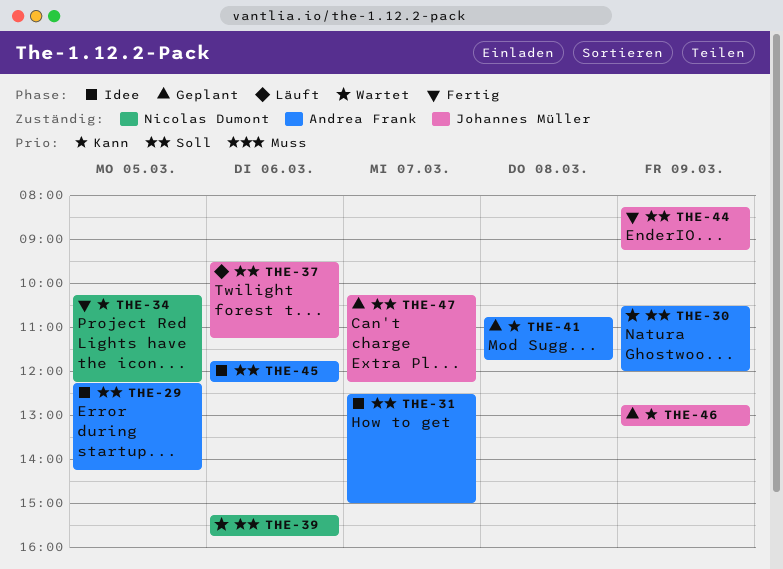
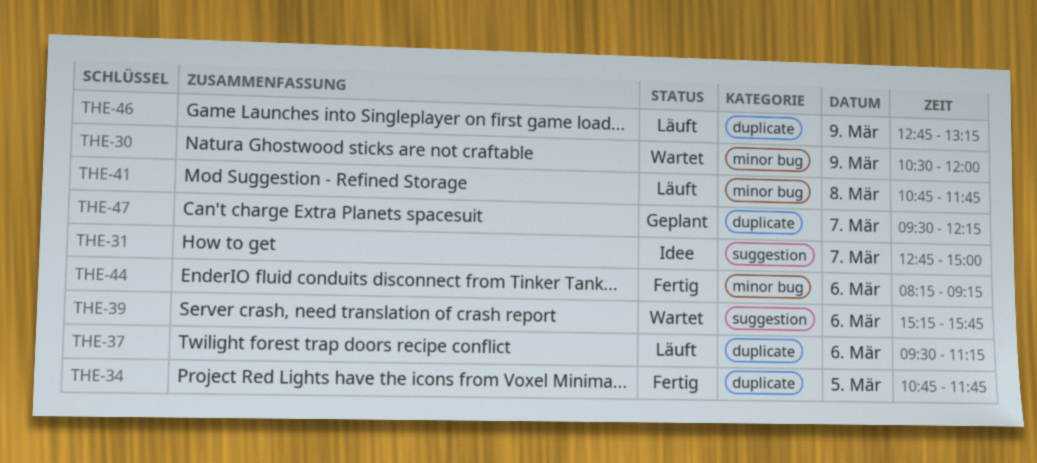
THE-29: present -> none
THE-31, begins: 12:30 -> 12:45
THE-34, begins: 10:15 -> 10:45
THE-34, ends: 12:15 -> 11:45
THE-41, status: Geplant -> Läuft
THE-44, day: Mar 9 -> Mar 6
THE-45: present -> none
THE-46, status: Geplant -> Läuft
THE-47, begins: 10:15 -> 09:30

